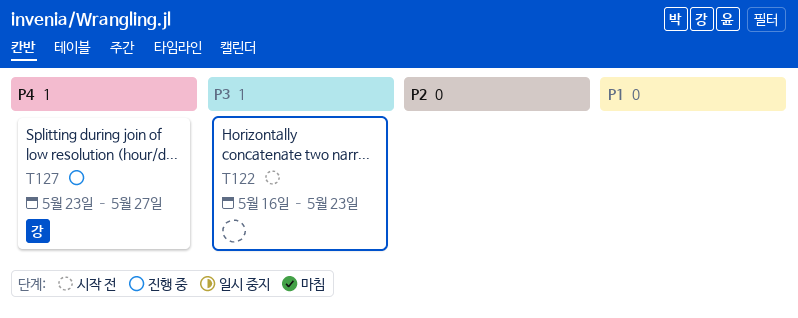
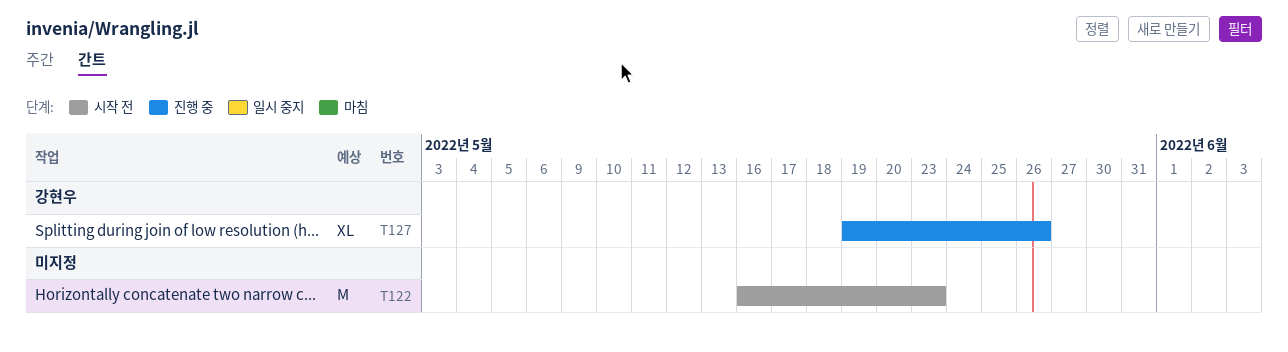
T127, start: May 23 -> May 19
T127, due: May 27 -> May 26

